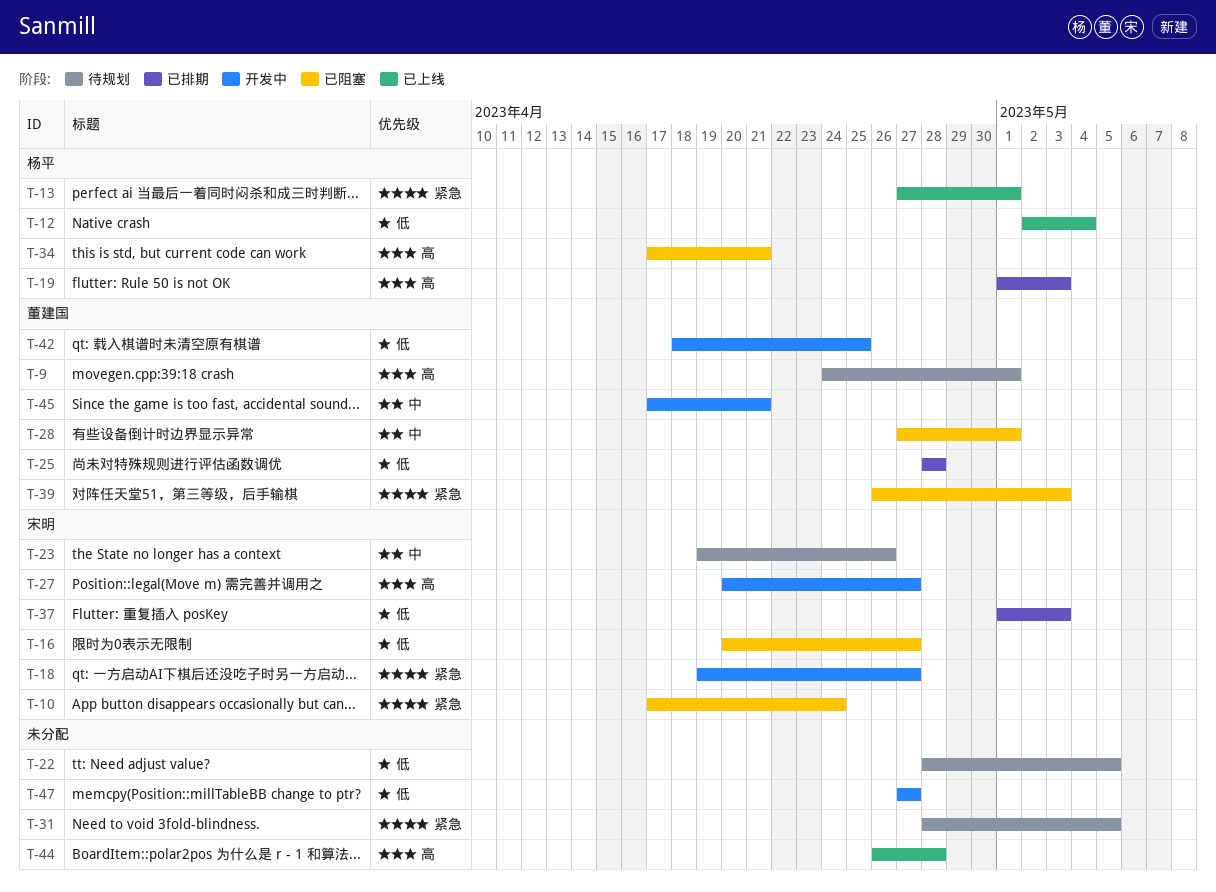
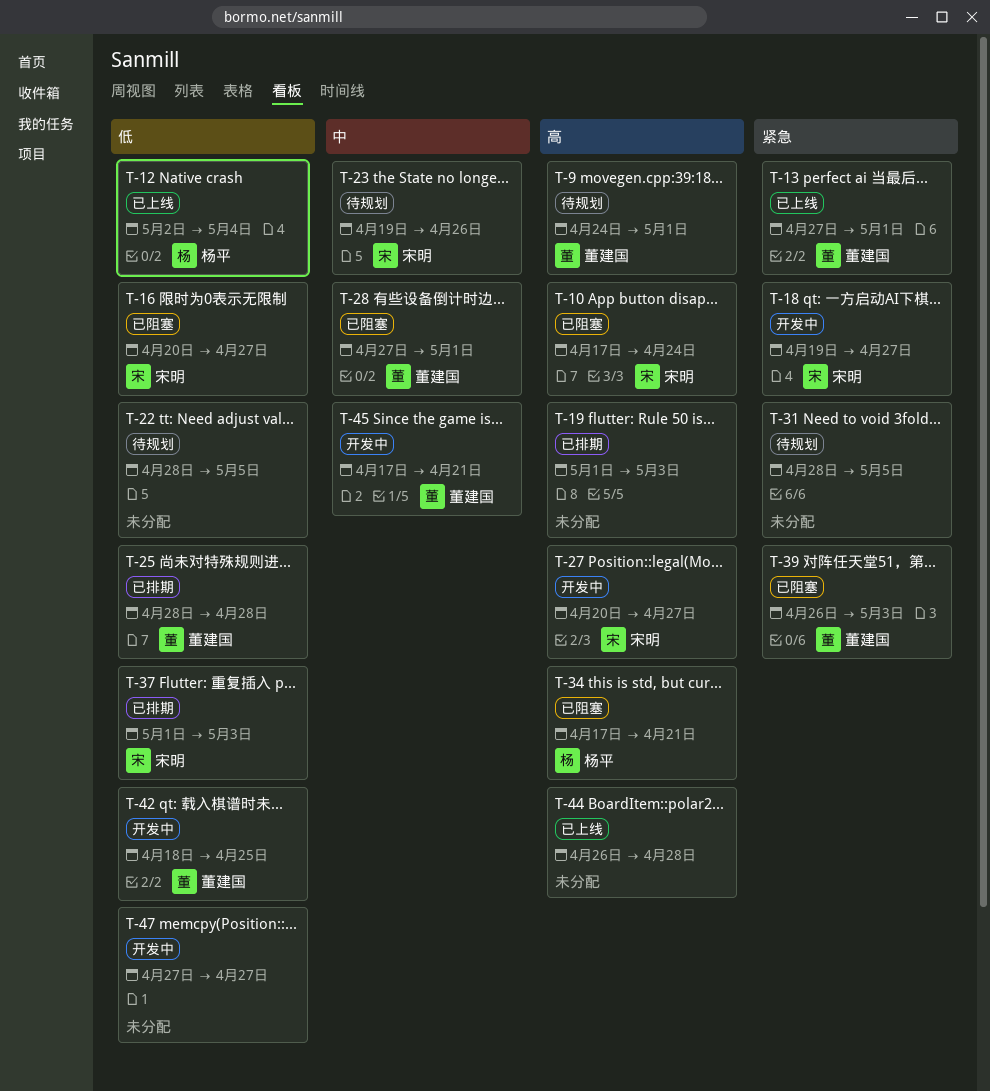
T-10, priority: 紧急 -> 高
T-13, owner: 杨平 -> 董建国
T-19, owner: 杨平 -> none

